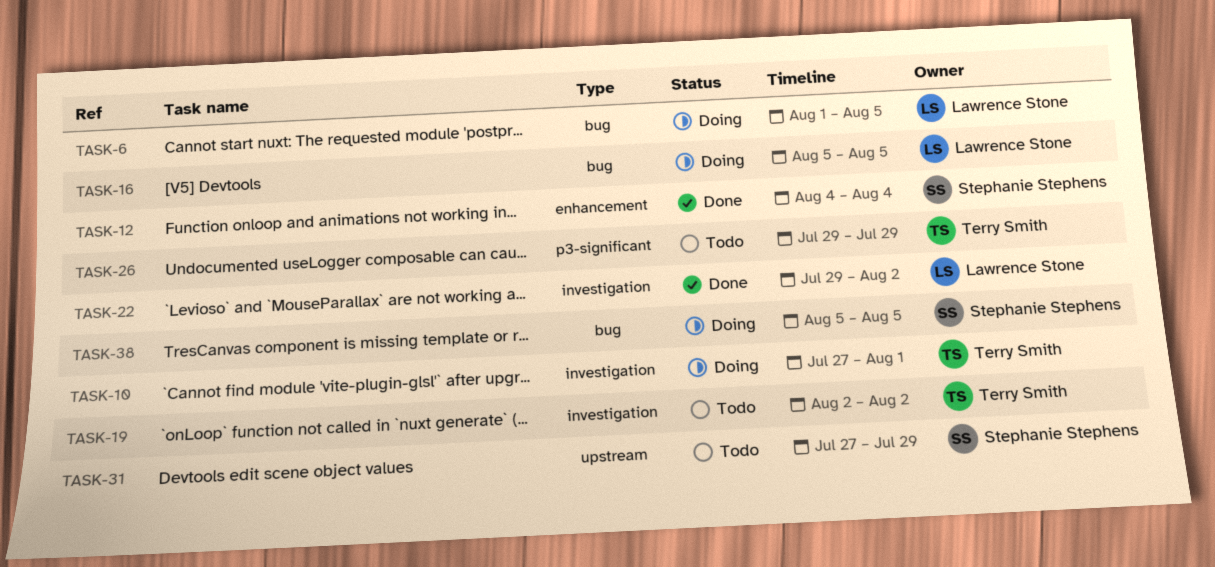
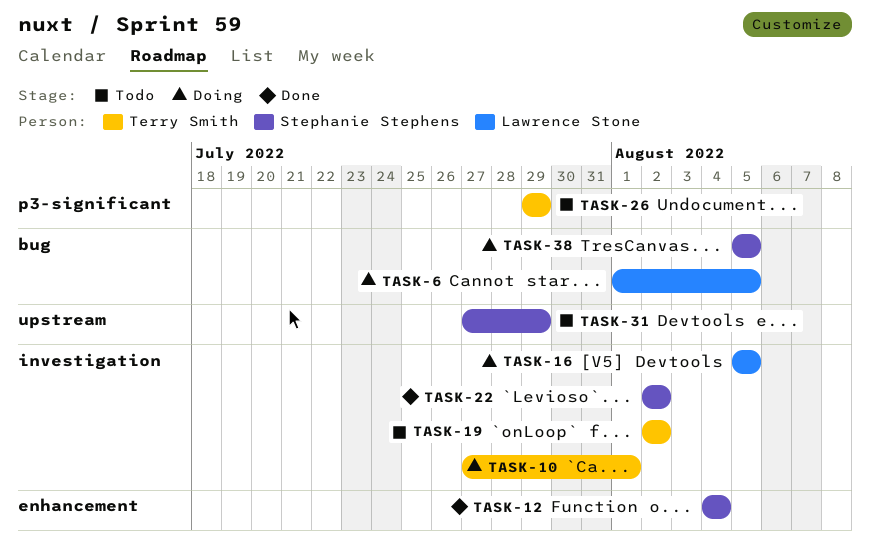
TASK-16, label: bug -> investigation
TASK-22, owner: Lawrence Stone -> Stephanie Stephens
TASK-22, start: Jul 29 -> Aug 2

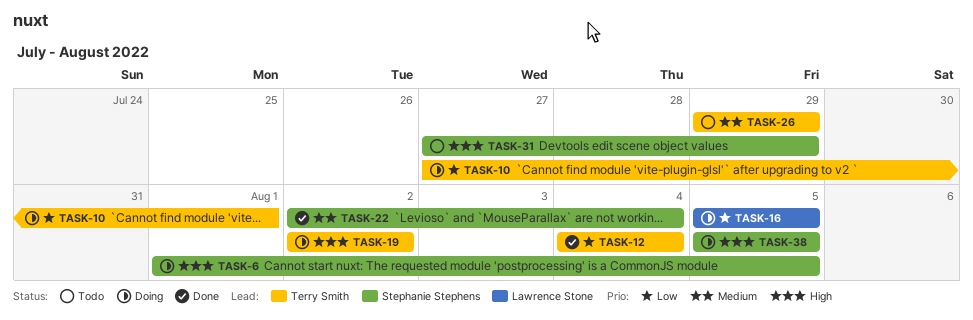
TASK-6, owner: Lawrence Stone -> Stephanie Stephens
TASK-12, owner: Stephanie Stephens -> Terry Smith
TASK-19, status: Todo -> Doing
TASK-22, due: Aug 2 -> Aug 4

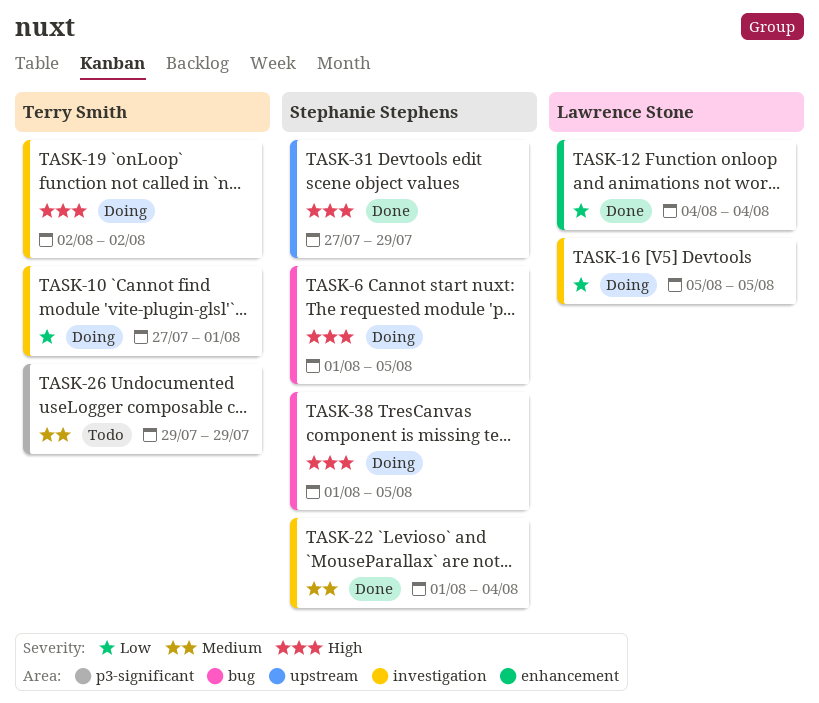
TASK-12, owner: Terry Smith -> Lawrence Stone
TASK-22, start: Aug 2 -> Aug 1
TASK-31, status: Todo -> Done
TASK-38, start: Aug 5 -> Aug 1

